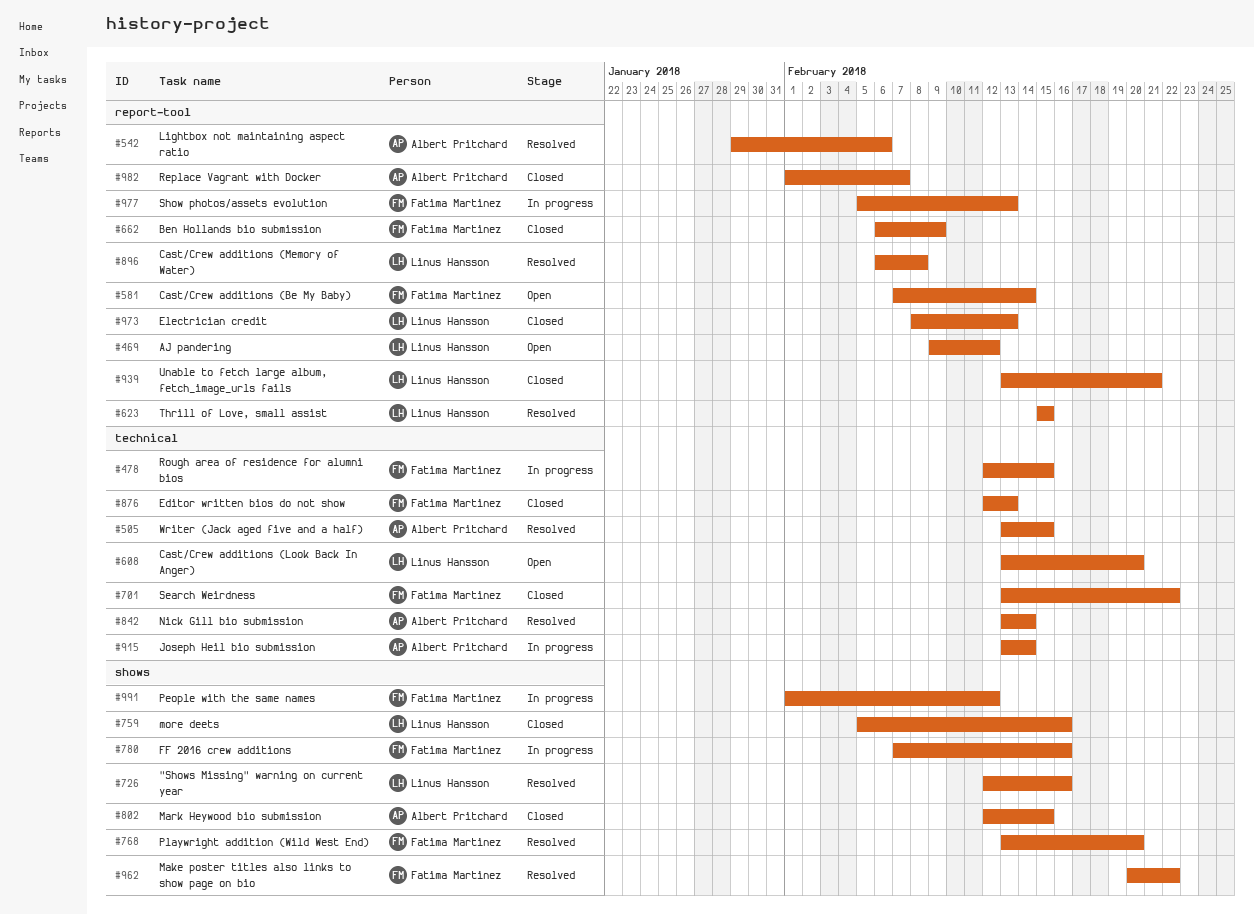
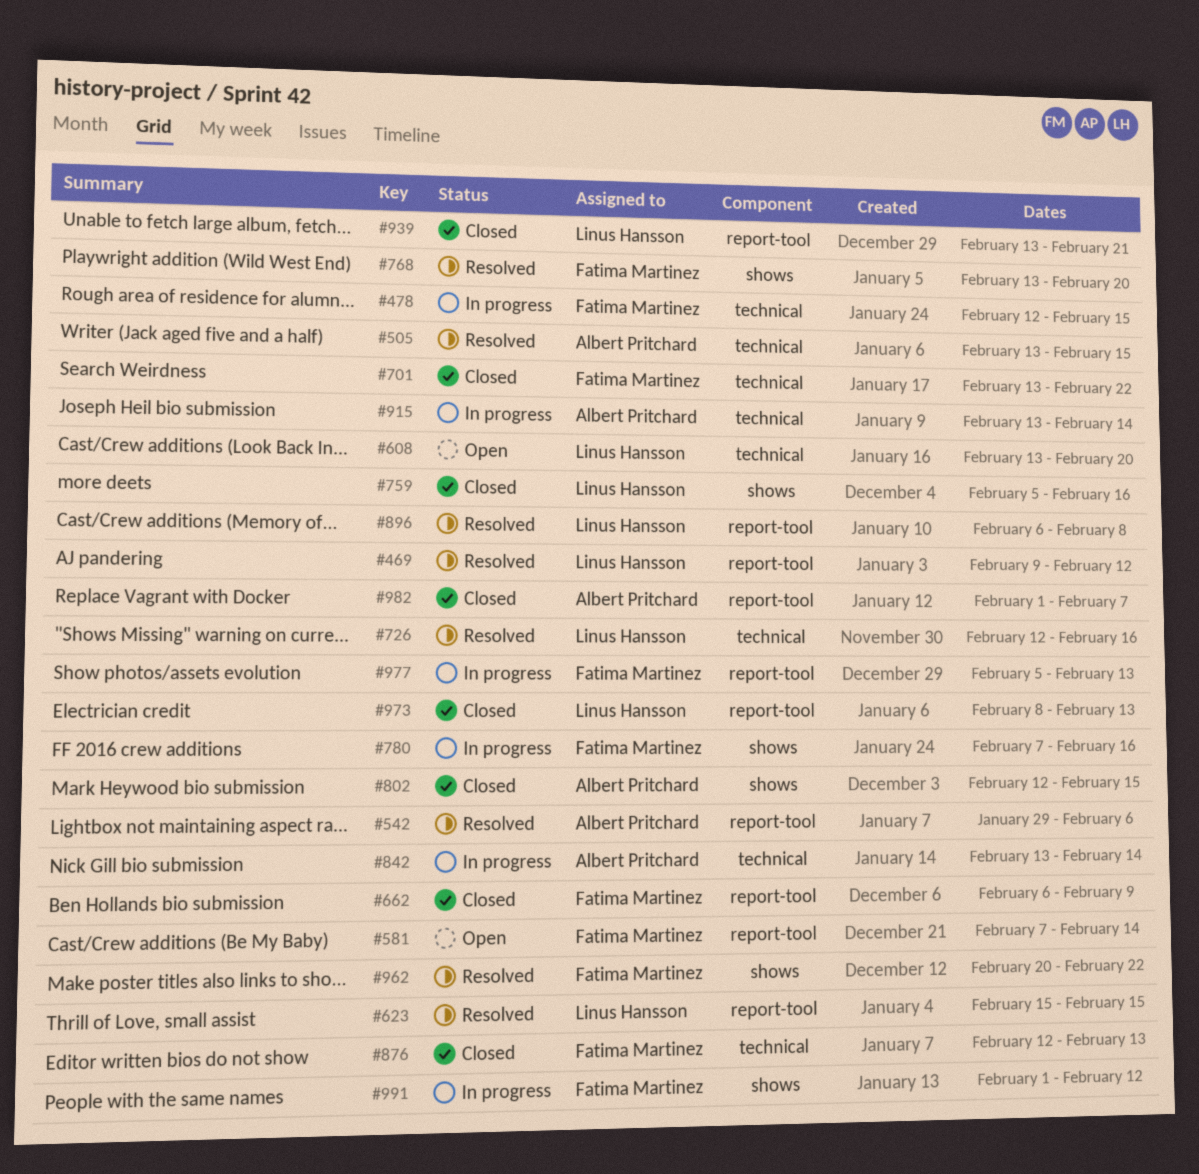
#469, status: Open -> Resolved
#726, label: shows -> technical
#842, status: Resolved -> In progress

